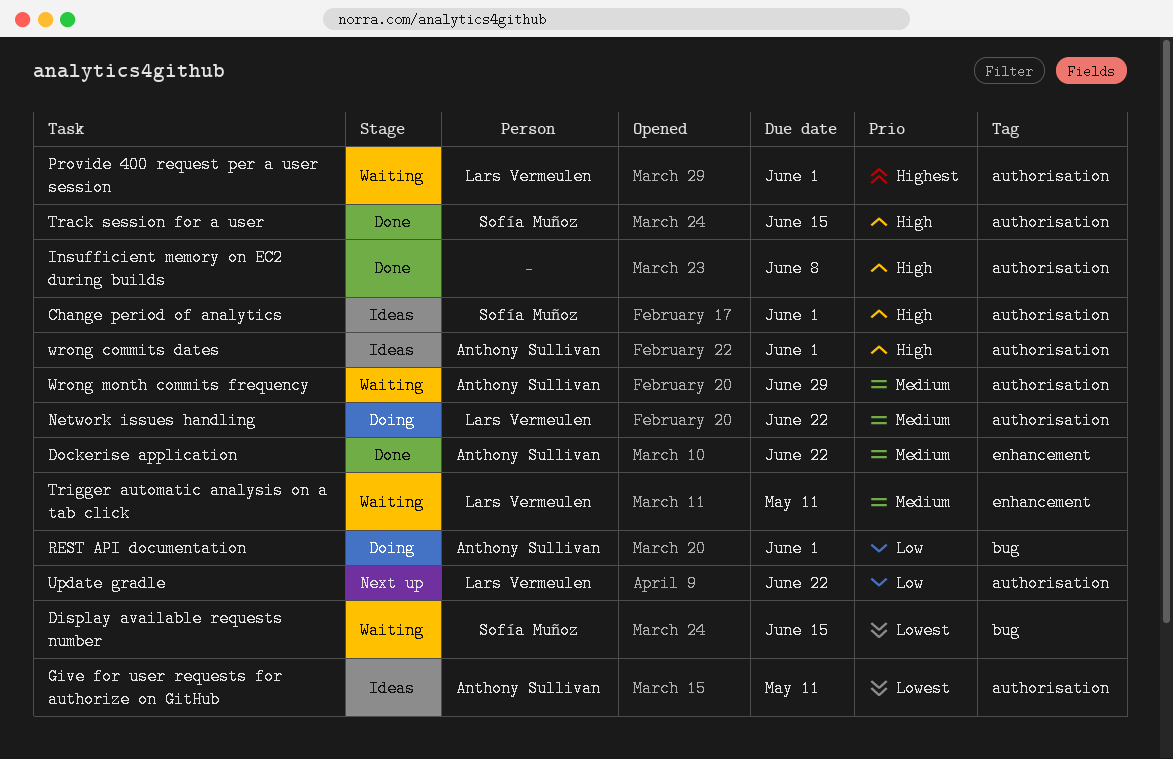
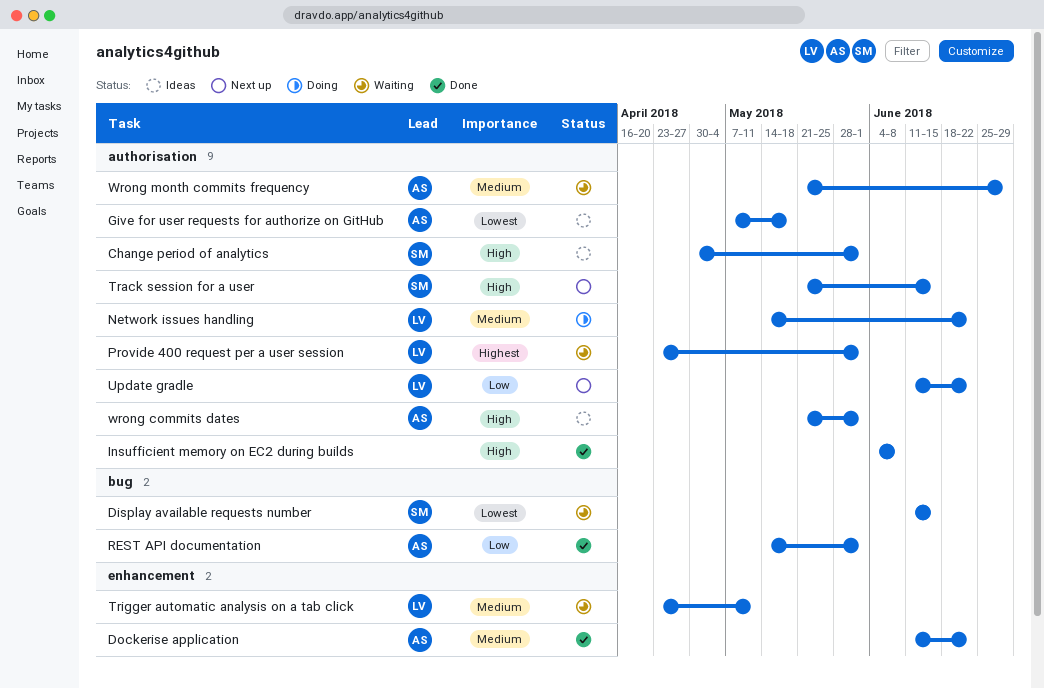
Give for user requests for authorize on GitHub, due: May 11 -> May 18
REST API documentation, status: Doing -> Done
Track session for a user, status: Done -> Next up

